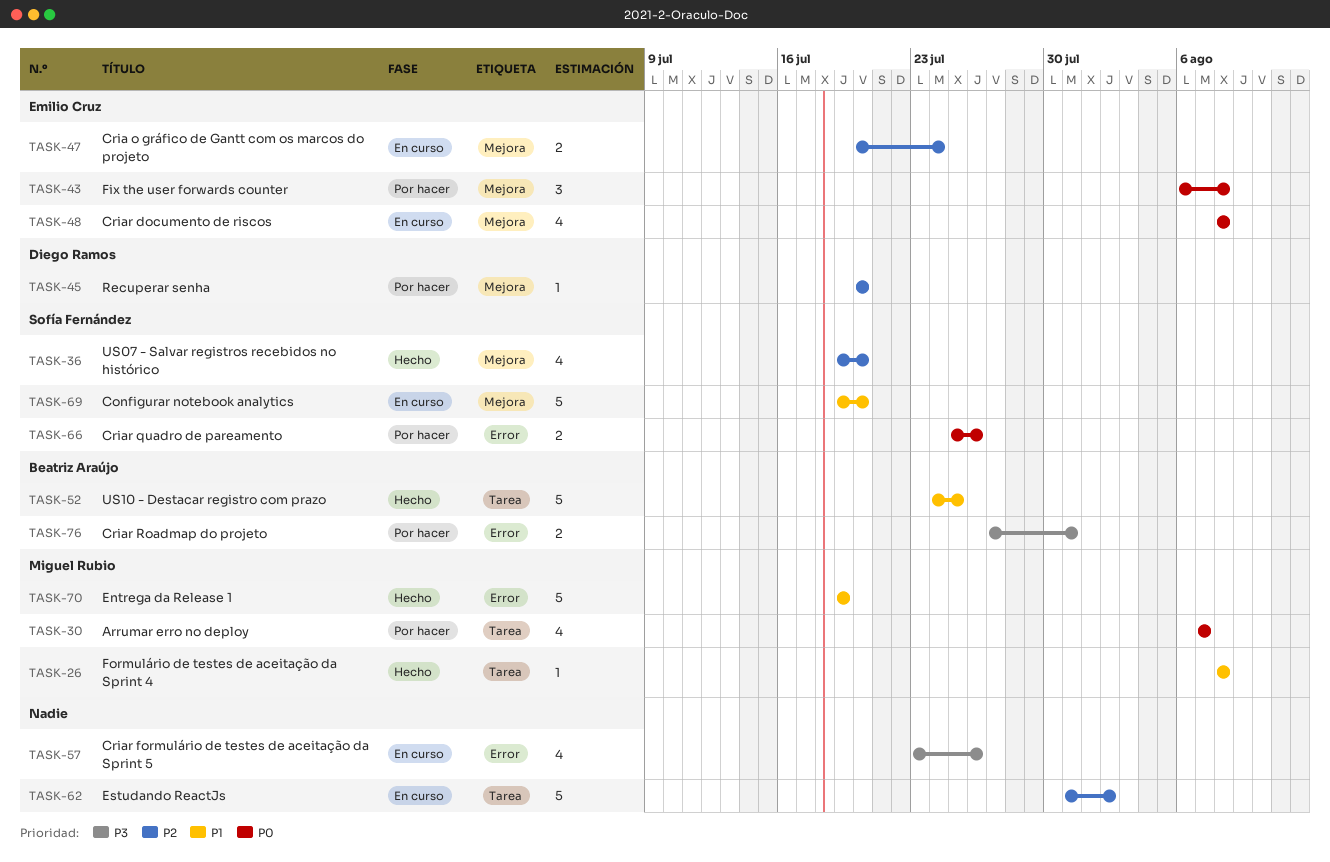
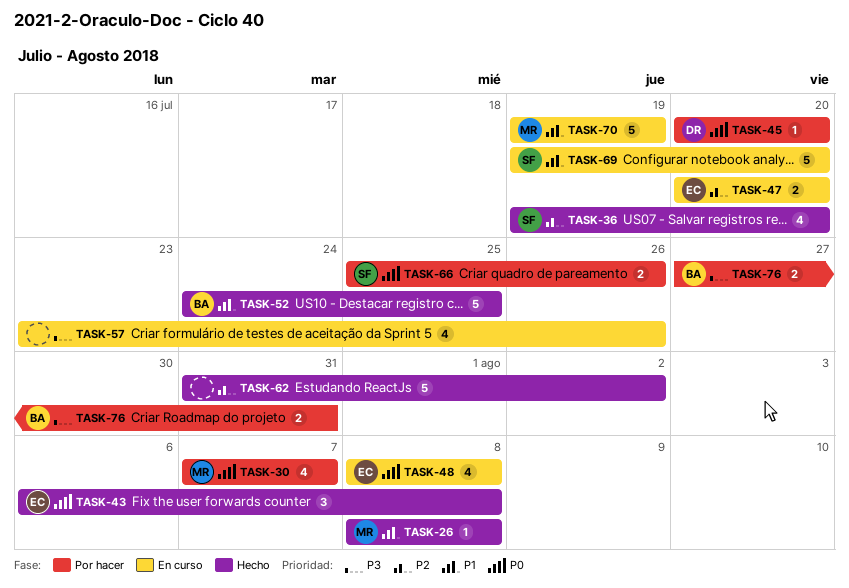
TASK-43, status: Por hacer -> Hecho
TASK-45, priority: P2 -> P0
TASK-47, due: Jul 24 -> Jul 20
TASK-62, status: En curso -> Hecho
TASK-70, status: Hecho -> En curso

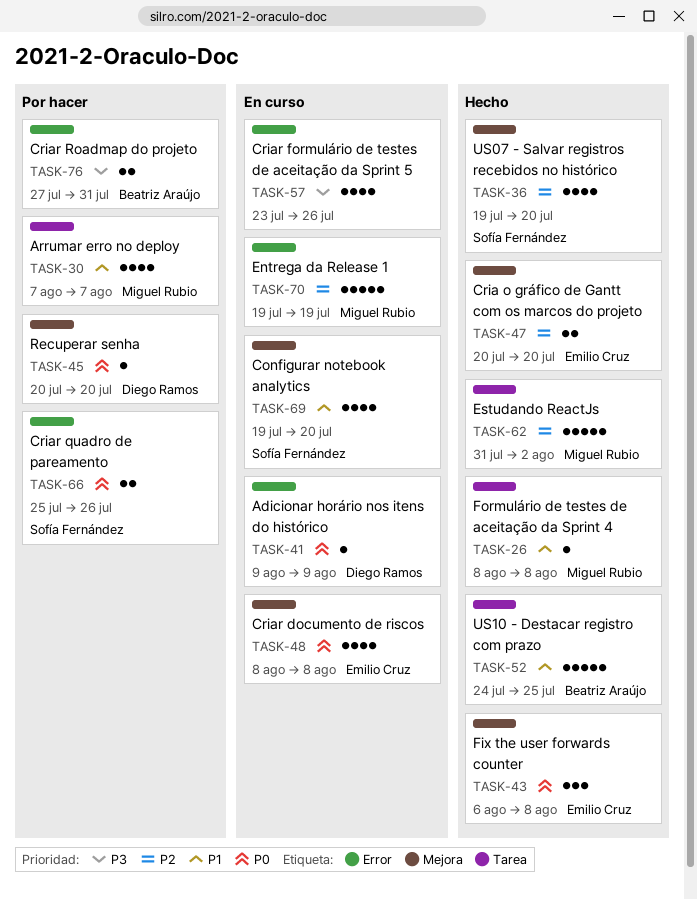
TASK-30, priority: P0 -> P1
TASK-41: none -> present
TASK-47, status: En curso -> Hecho
TASK-62, owner: none -> Miguel Rubio
TASK-69, estimate: 5 -> 4
TASK-70, priority: P1 -> P2

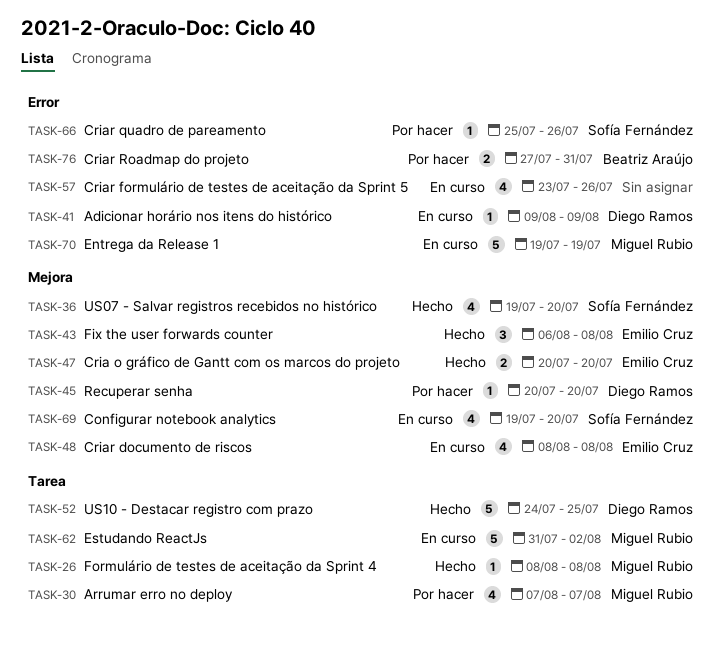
TASK-52, owner: Beatriz Araújo -> Diego Ramos
TASK-62, status: Hecho -> En curso
TASK-66, estimate: 2 -> 1

